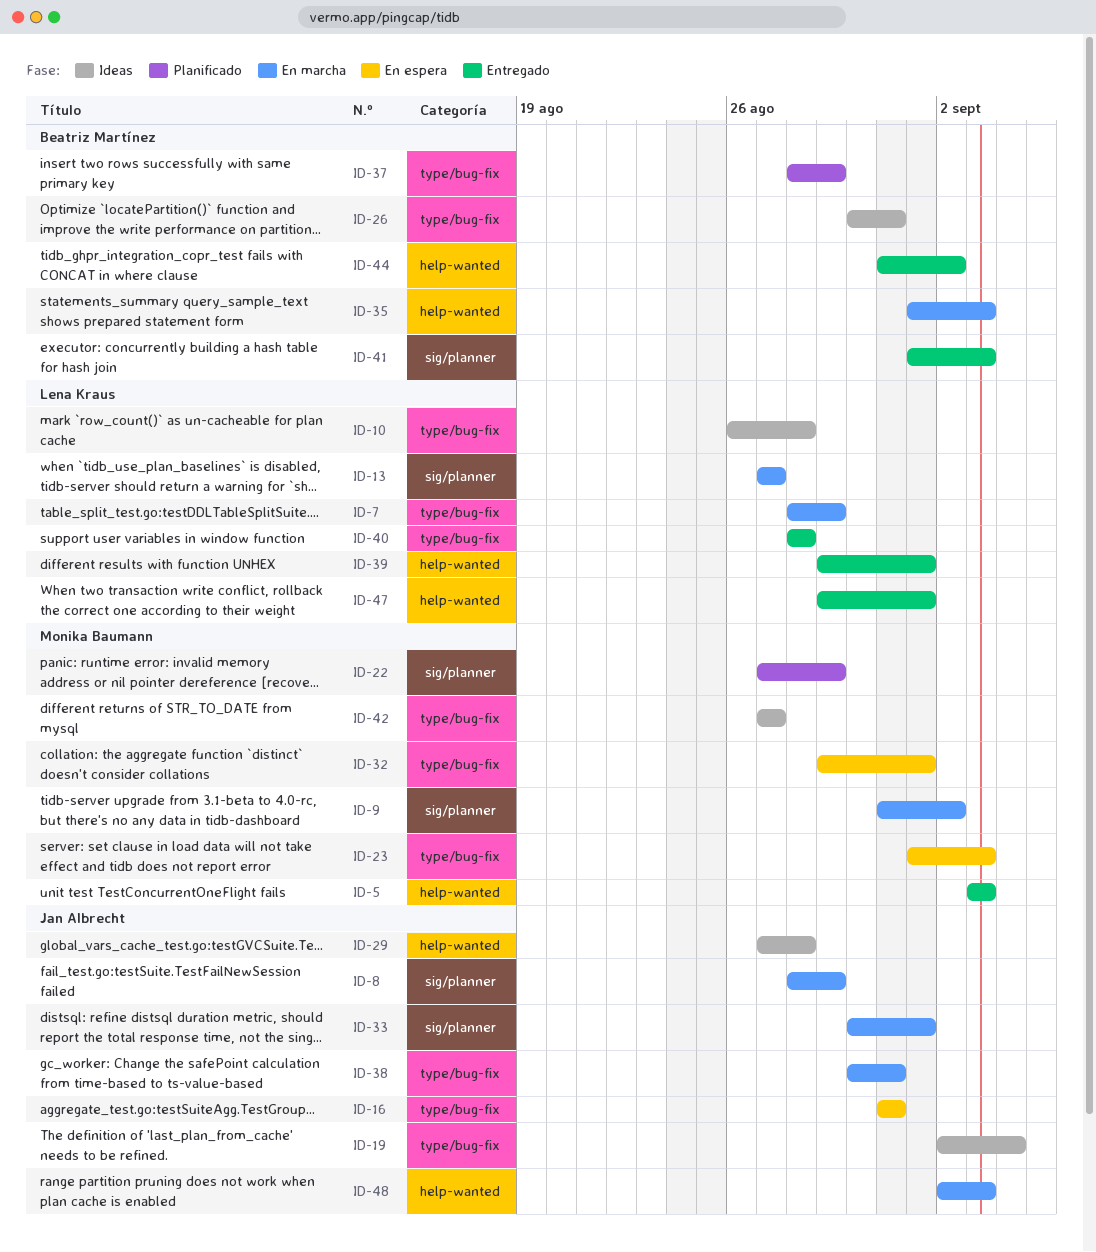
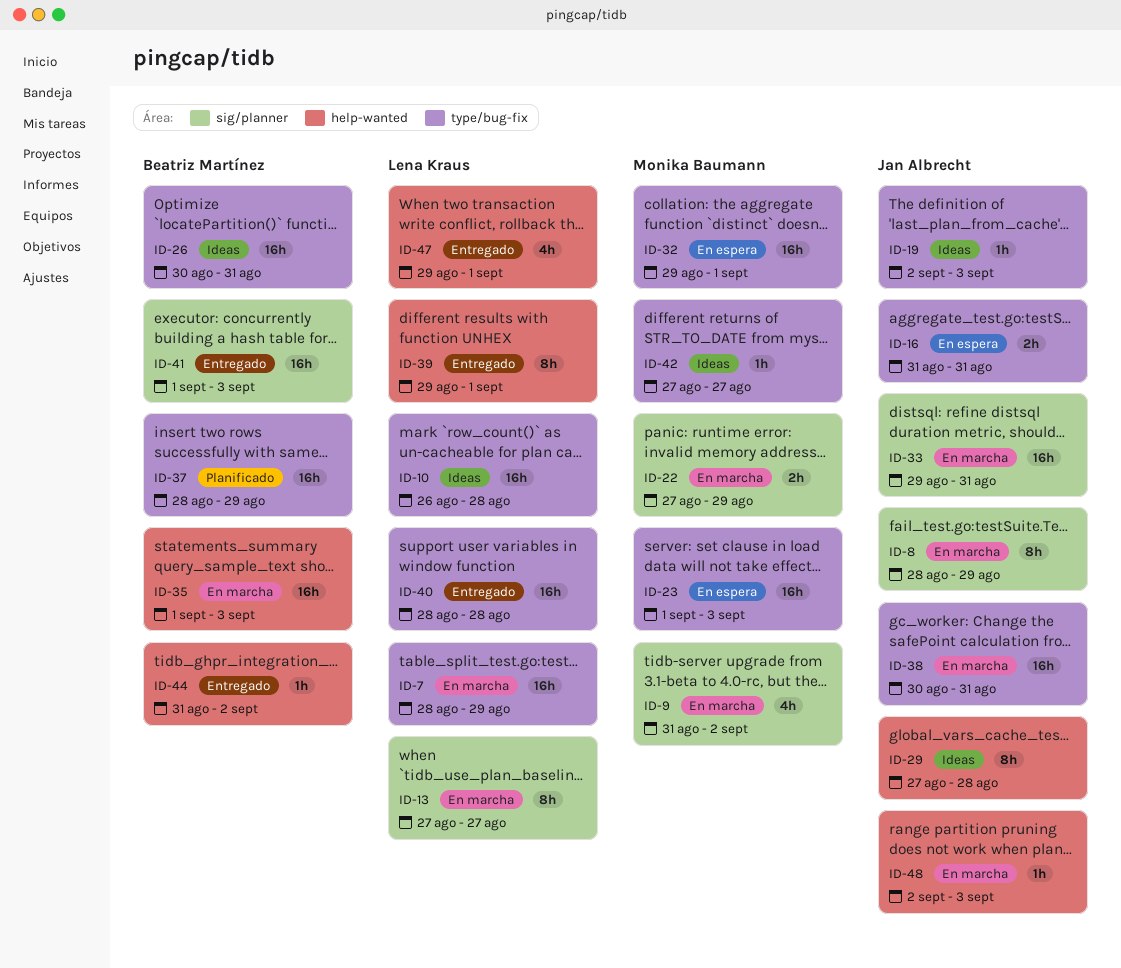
ID-5: present -> none
ID-19, due: Sep 4 -> Sep 3
ID-22, status: Planificado -> En marcha
ID-33, start: Aug 30 -> Aug 29
ID-33, due: Sep 1 -> Aug 31

